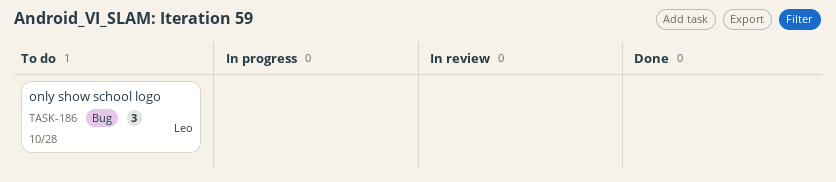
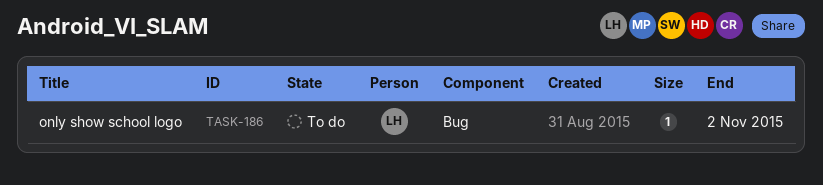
TASK-186, estimate: 3 -> 1
TASK-186, due: Oct 28 -> Nov 2

